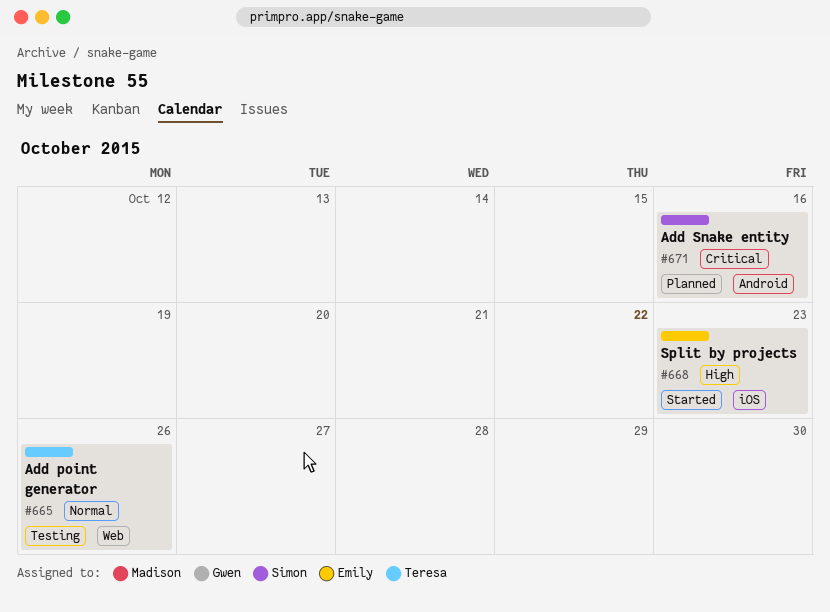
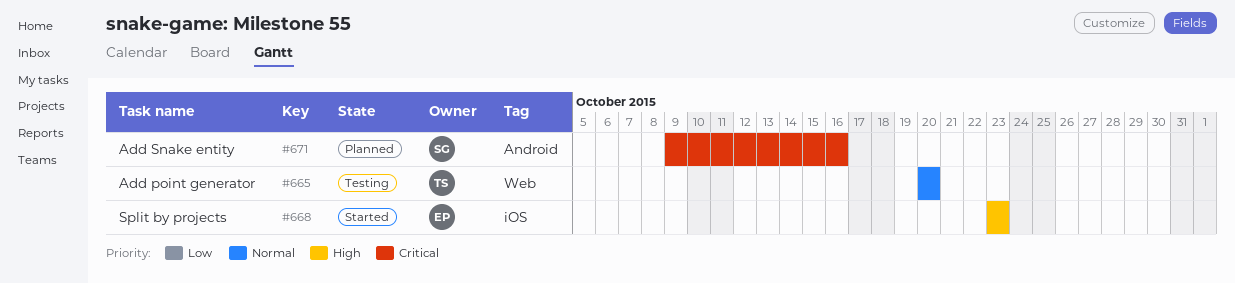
#665, due: Oct 26 -> Oct 20

